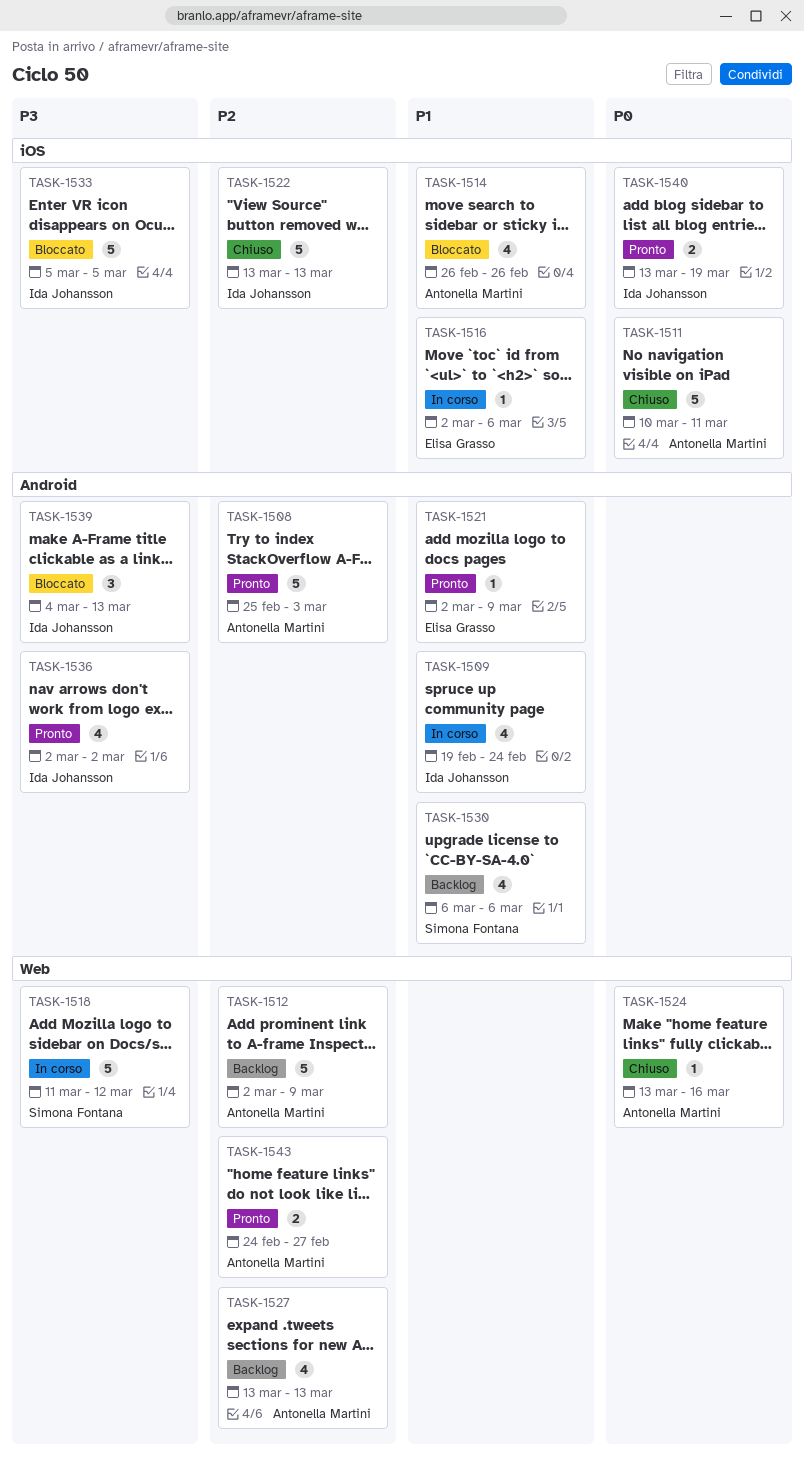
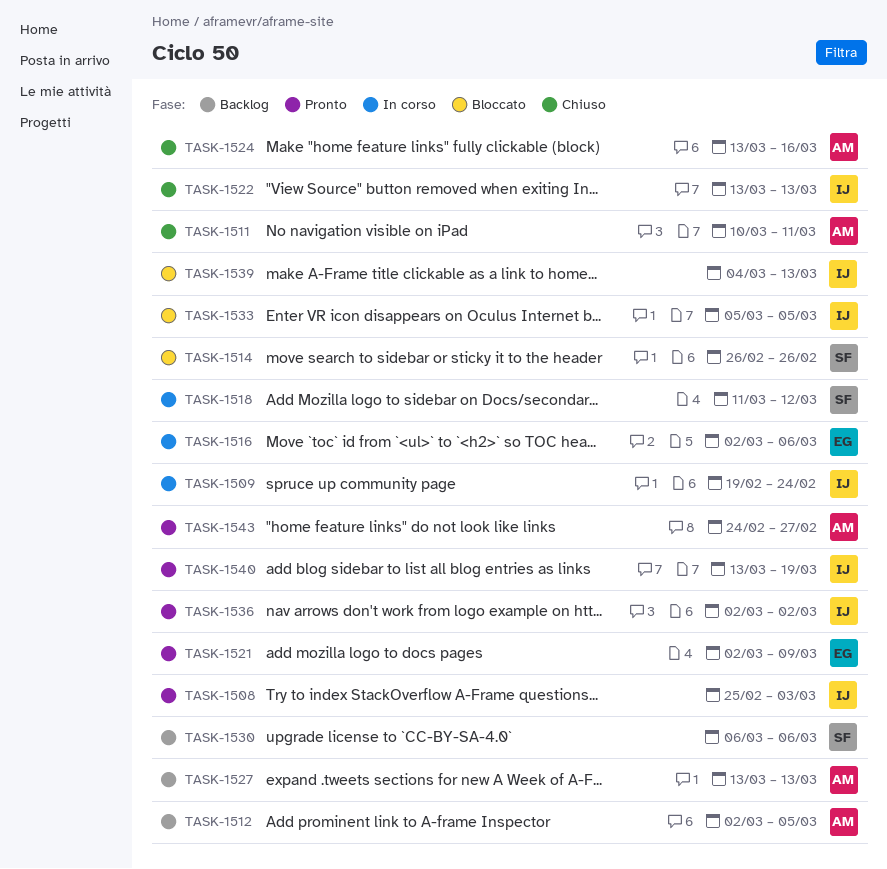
TASK-1508, owner: Antonella Martini -> Ida Johansson
TASK-1512, due: Mar 9 -> Mar 5
TASK-1514, owner: Antonella Martini -> Simona Fontana

